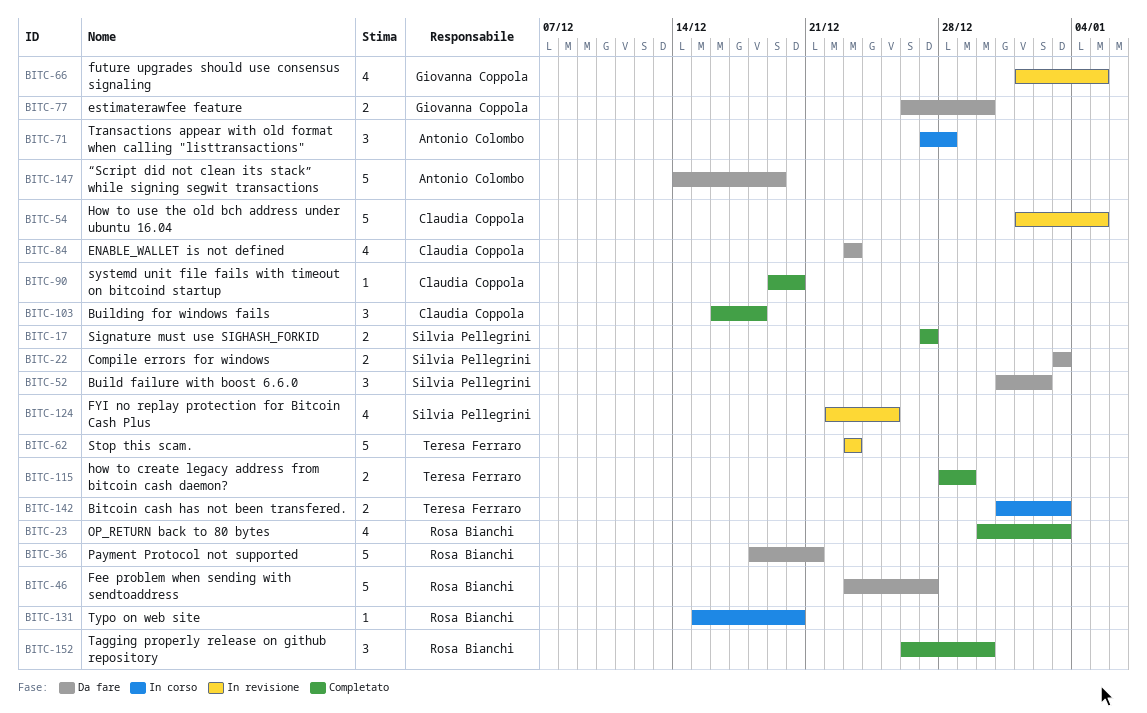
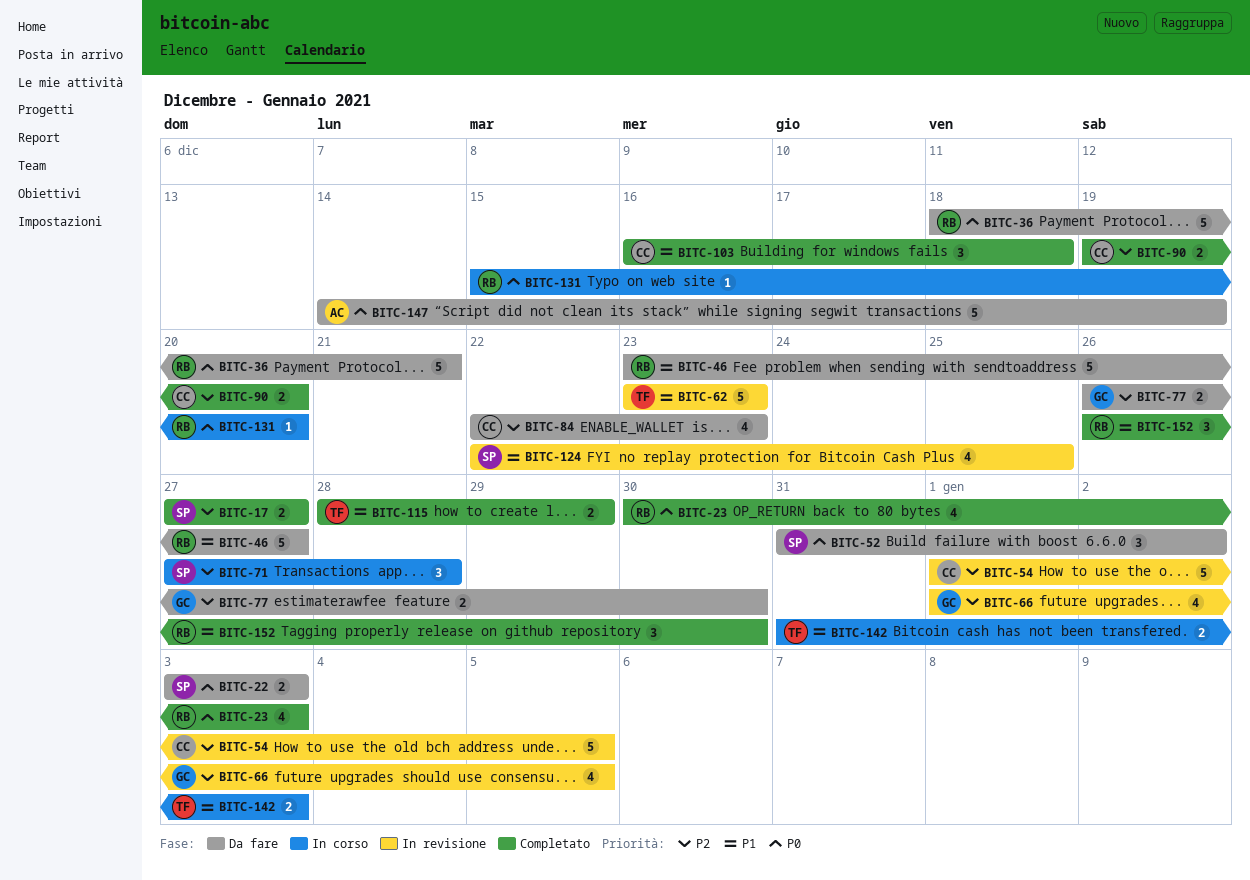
BITC-71, owner: Antonio Colombo -> Silvia Pellegrini
BITC-84, start: Dec 23 -> Dec 22
BITC-90, estimate: 1 -> 2

